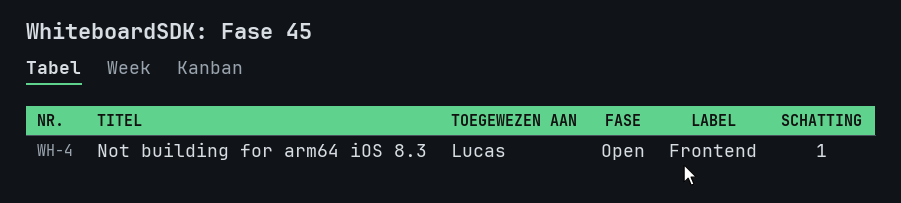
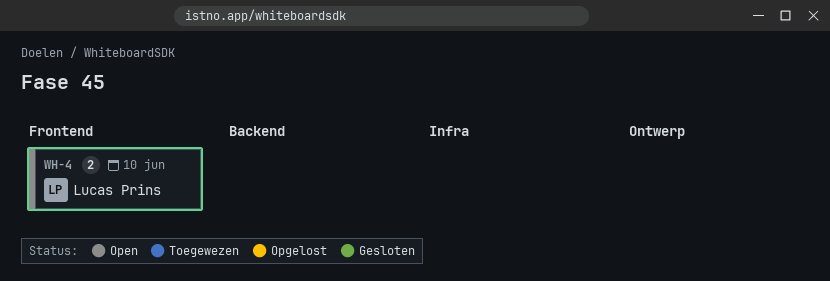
WH-4, estimate: 1 -> 2

